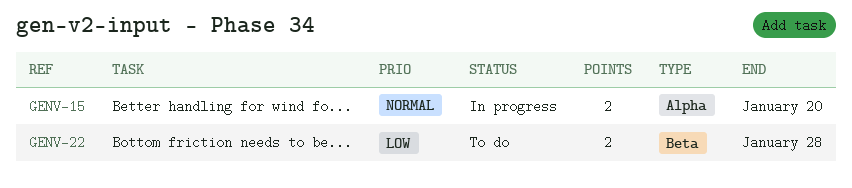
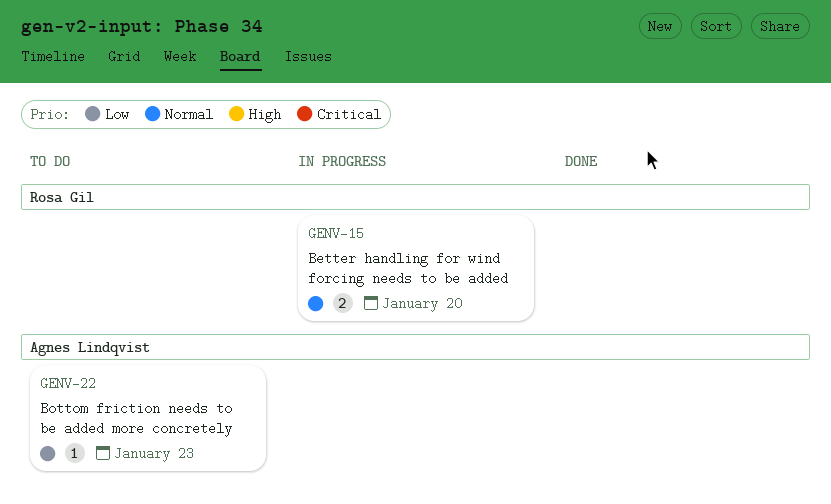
GENV-22, estimate: 2 -> 1
GENV-22, due: Jan 28 -> Jan 23

